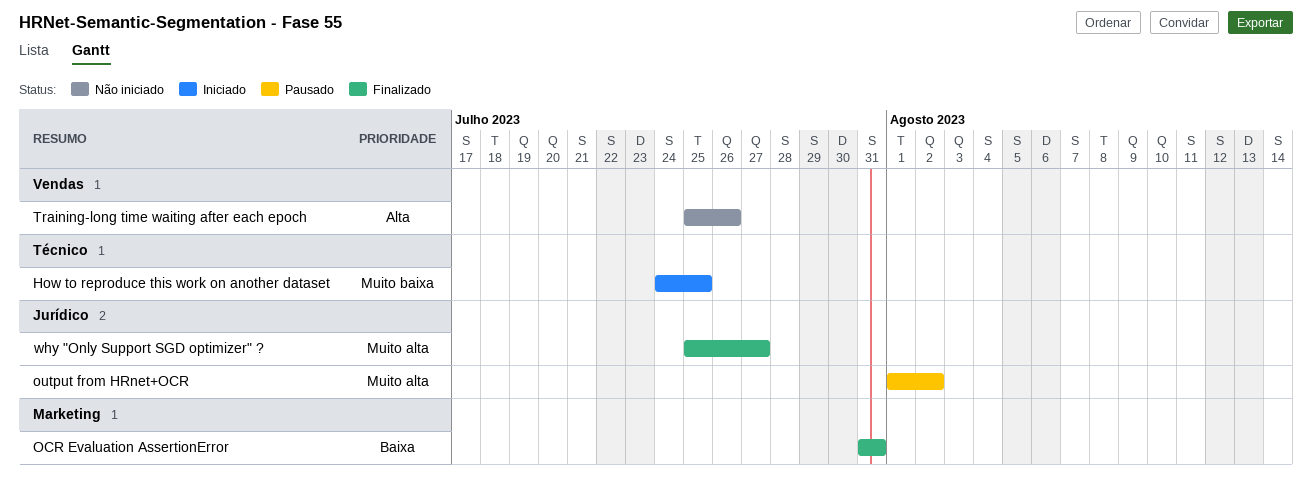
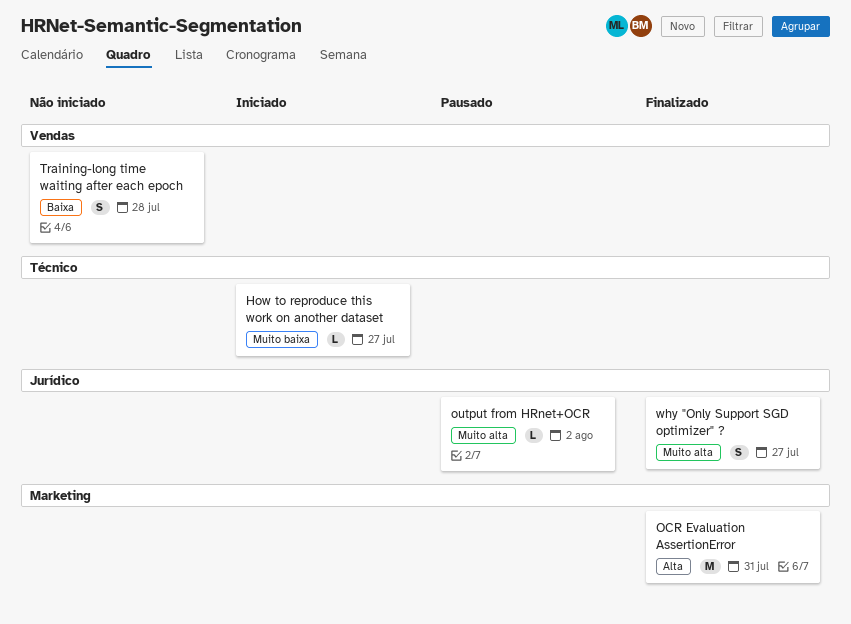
How to reproduce this work on another dataset, due: Jul 25 -> Jul 27
OCR Evaluation AssertionError, priority: Baixa -> Alta
Training-long time waiting after each epoch, priority: Alta -> Baixa
Training-long time waiting after each epoch, due: Jul 26 -> Jul 28

